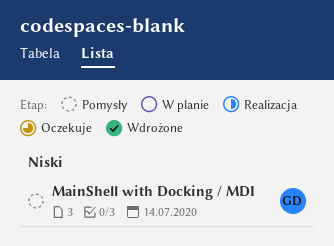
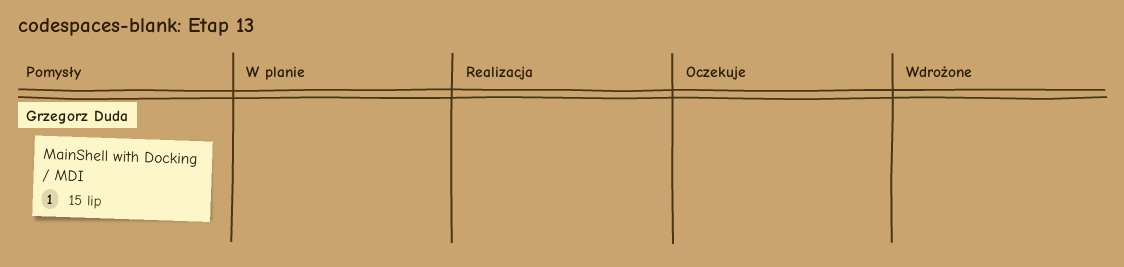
MainShell with Docking / MDI, due: Jul 14 -> Jul 15

